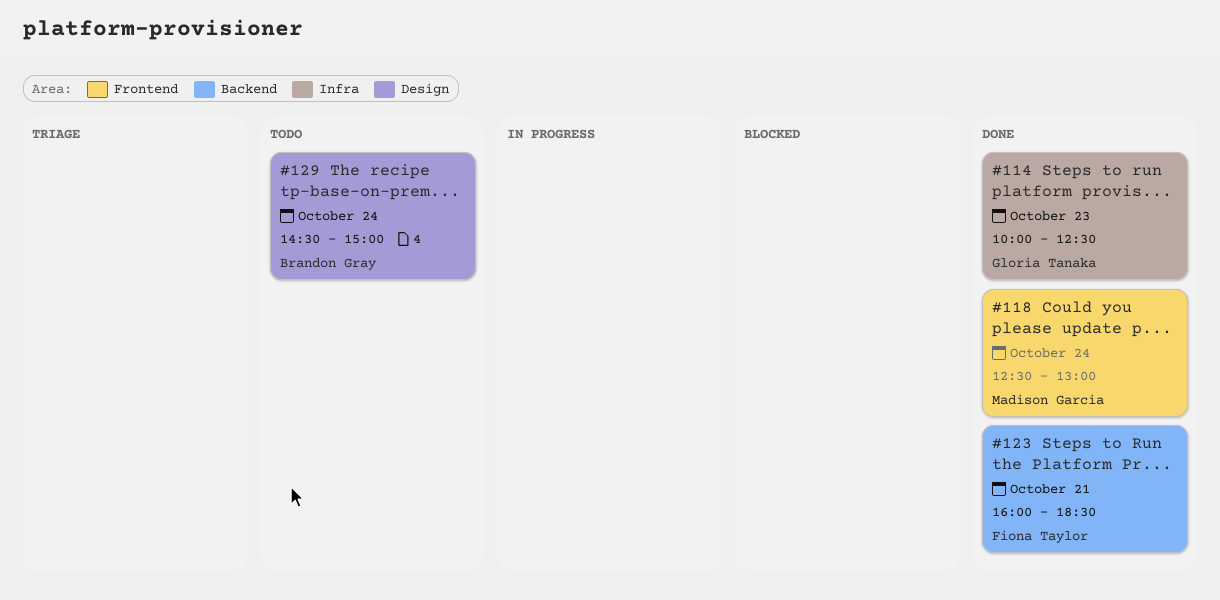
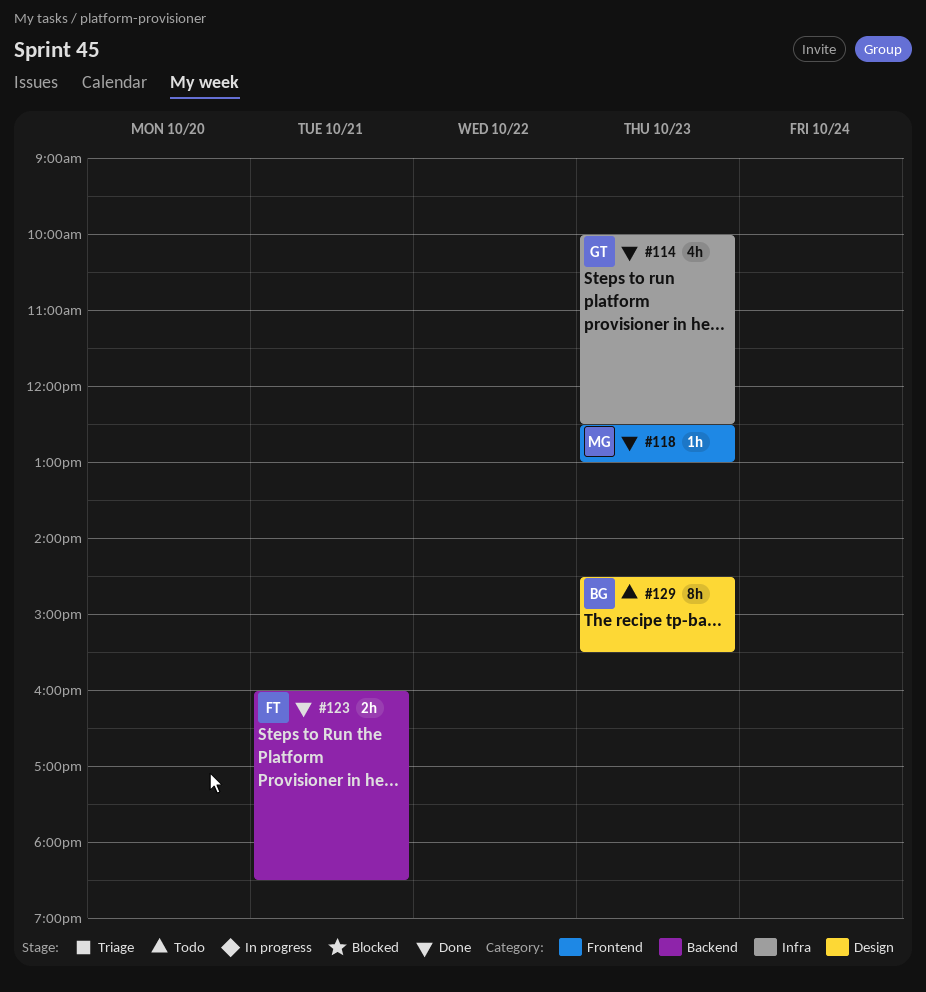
#118, day: Oct 24 -> Oct 23
#129, day: Oct 24 -> Oct 23
#129, ends: 15:00 -> 15:30

